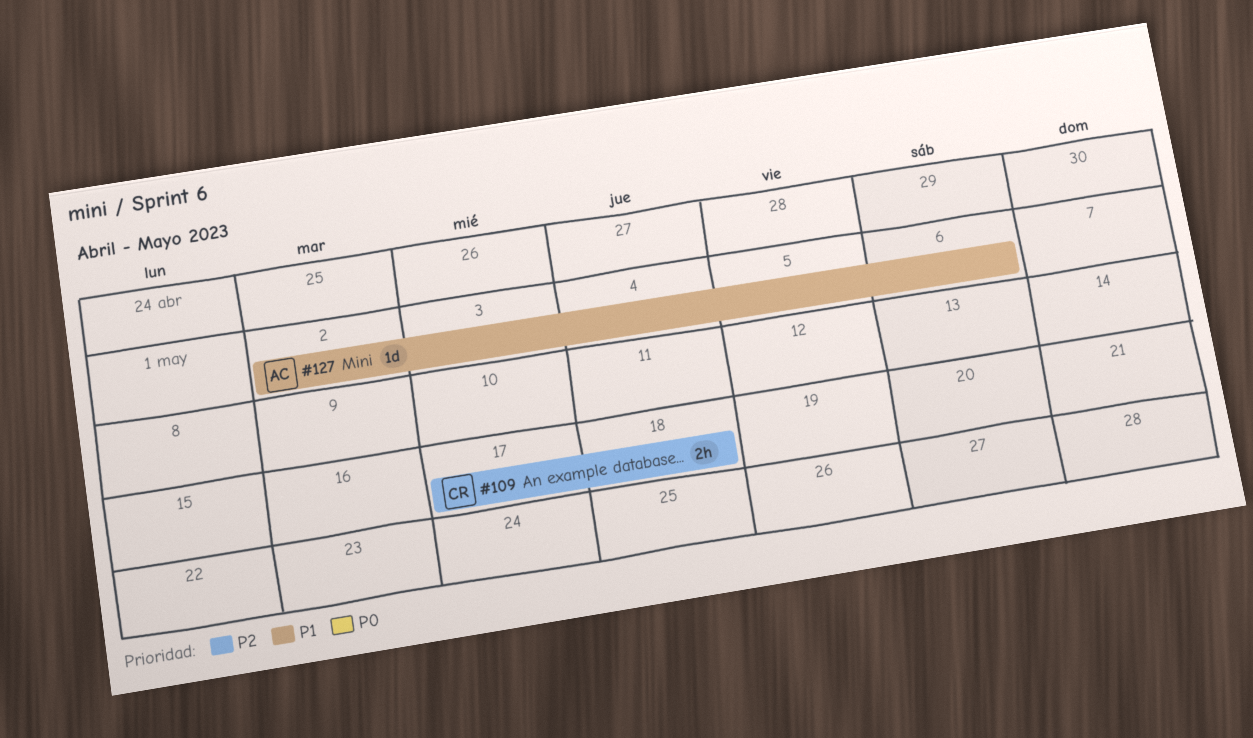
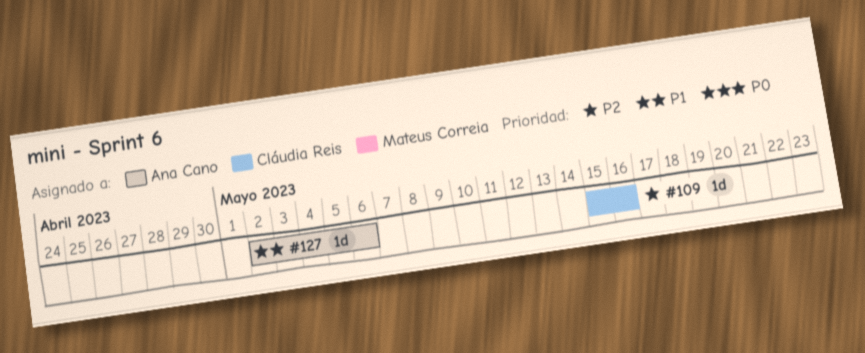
#109, estimate: 2h -> 1d
#109, start: May 17 -> May 15
#109, due: May 18 -> May 16

